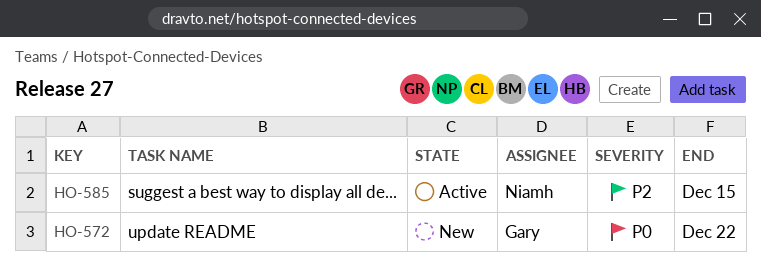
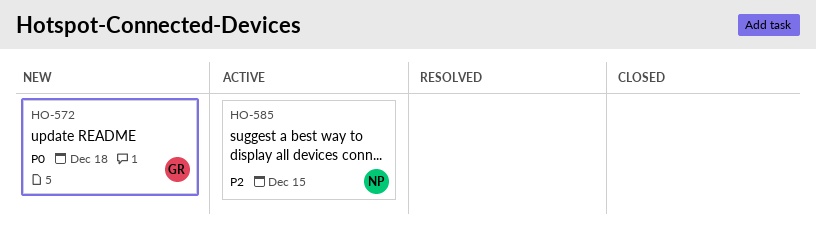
HO-572, due: Dec 22 -> Dec 18

